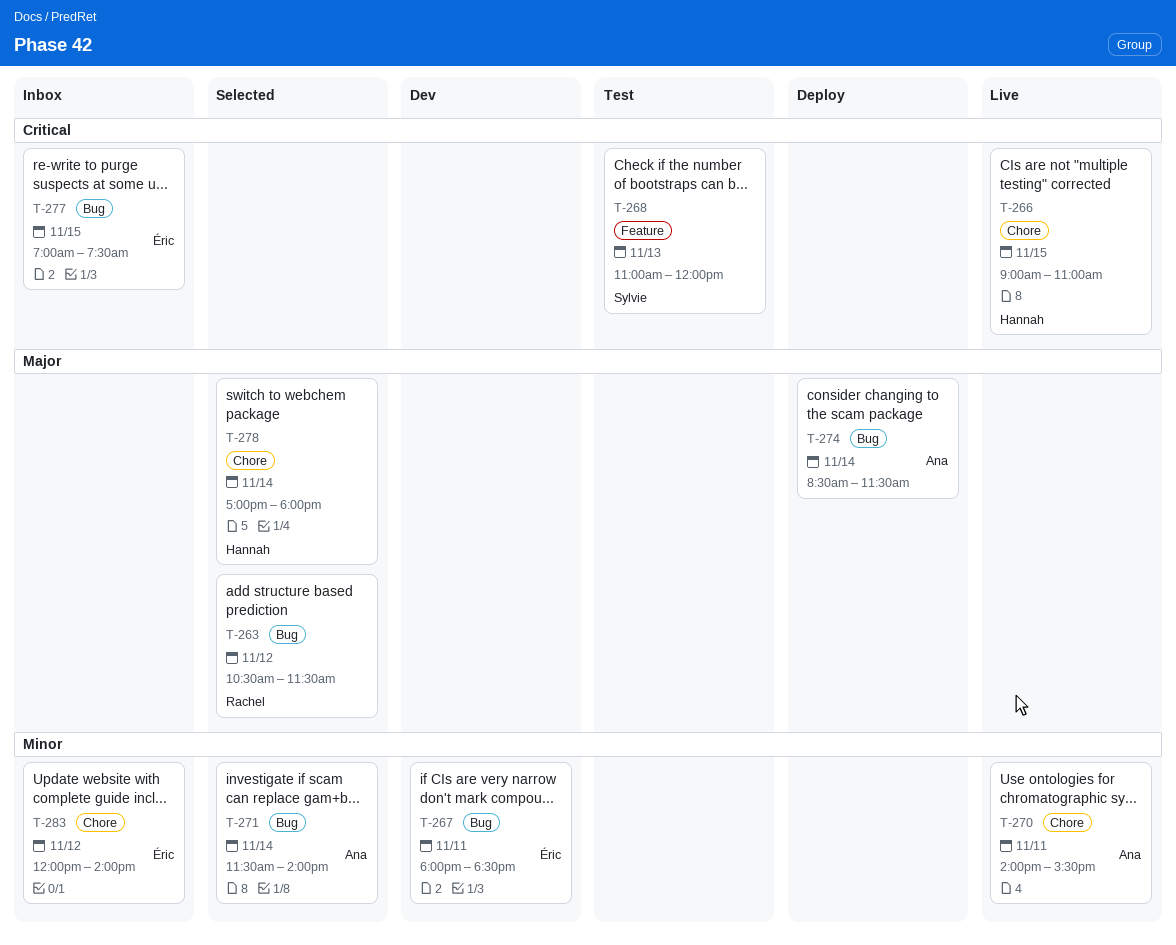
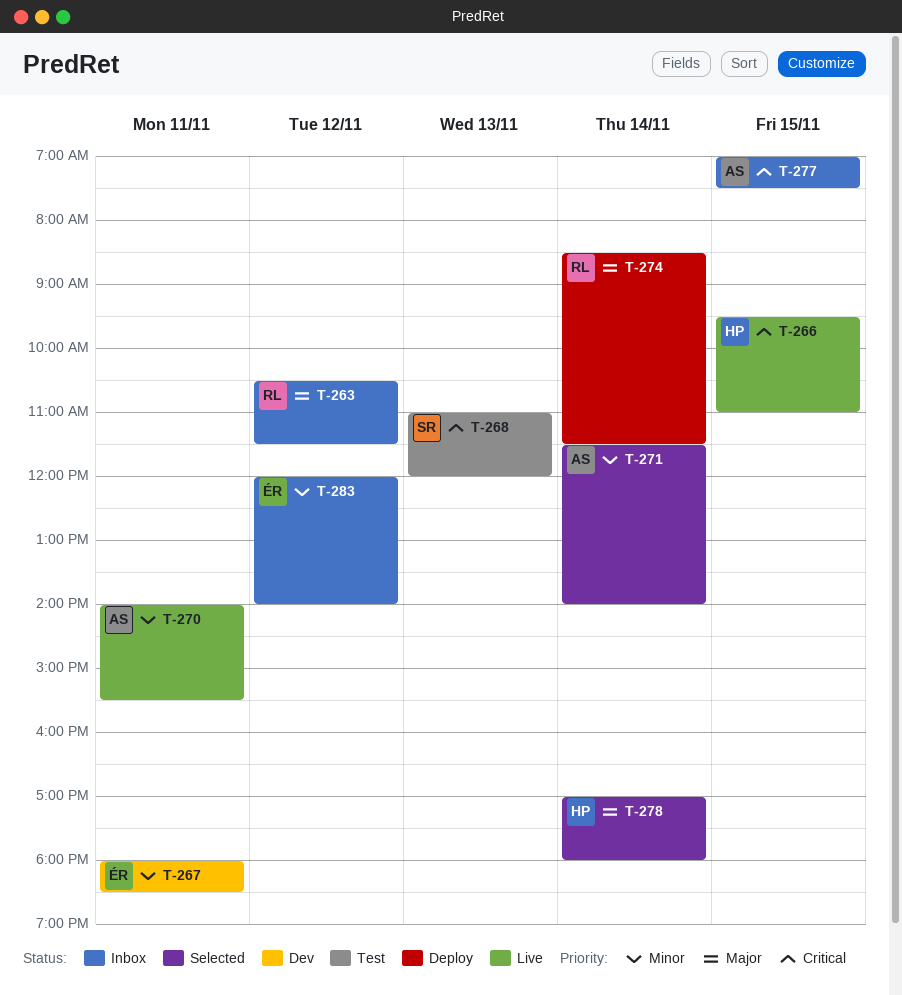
T-263, status: Selected -> Inbox
T-266, begins: 09:00 -> 09:30
T-274, owner: Ana -> Rachel
T-277, owner: Éric -> Ana

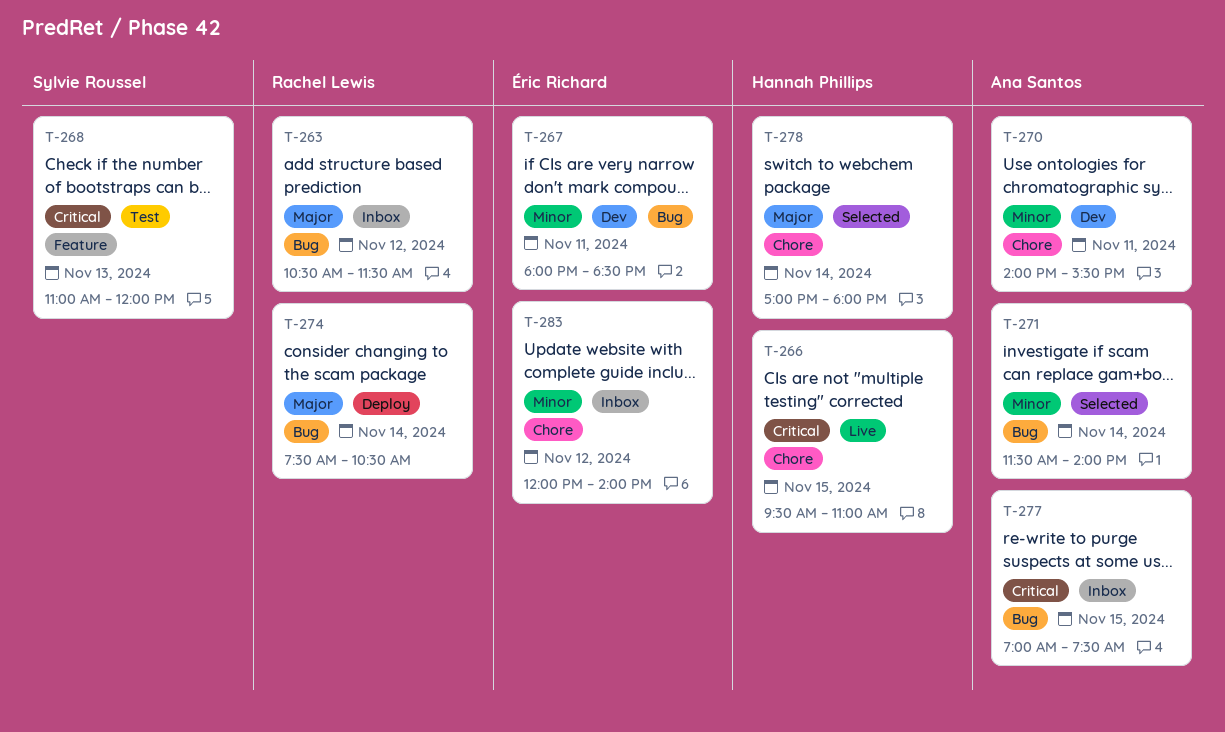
T-270, status: Live -> Dev
T-274, begins: 08:30 -> 07:30
T-274, ends: 11:30 -> 10:30

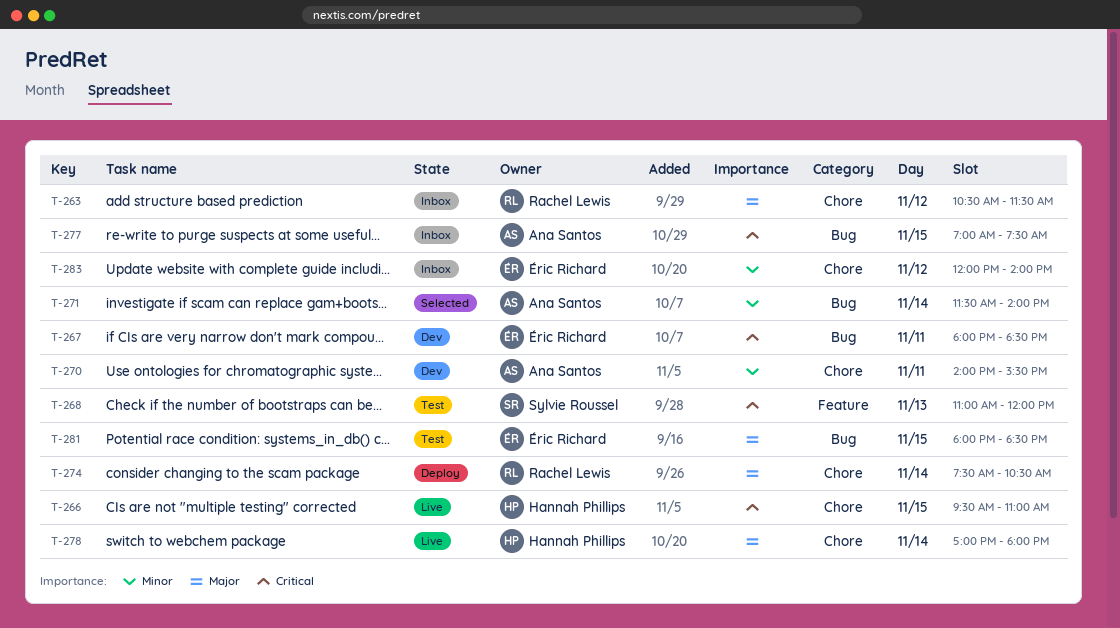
T-263, label: Bug -> Chore
T-267, priority: Minor -> Critical
T-274, label: Bug -> Chore
T-278, status: Selected -> Live
T-281: none -> present

